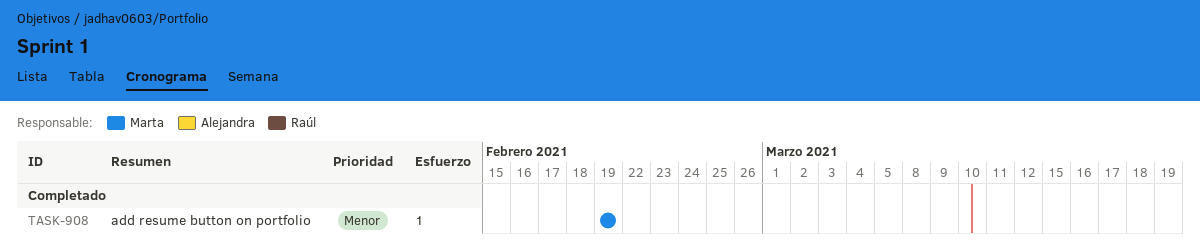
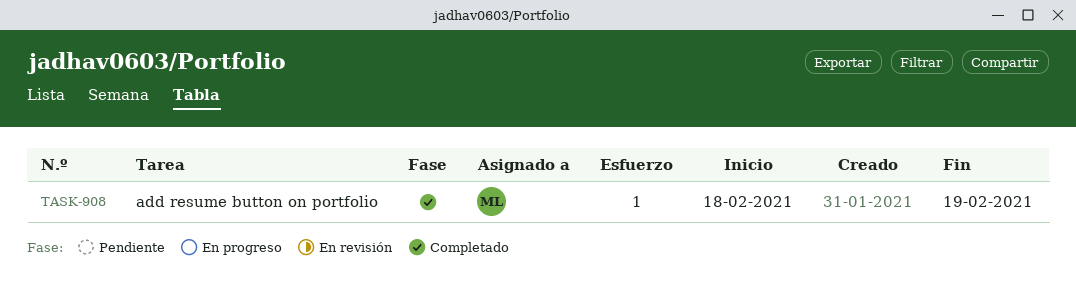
TASK-908, start: Feb 19 -> Feb 18

